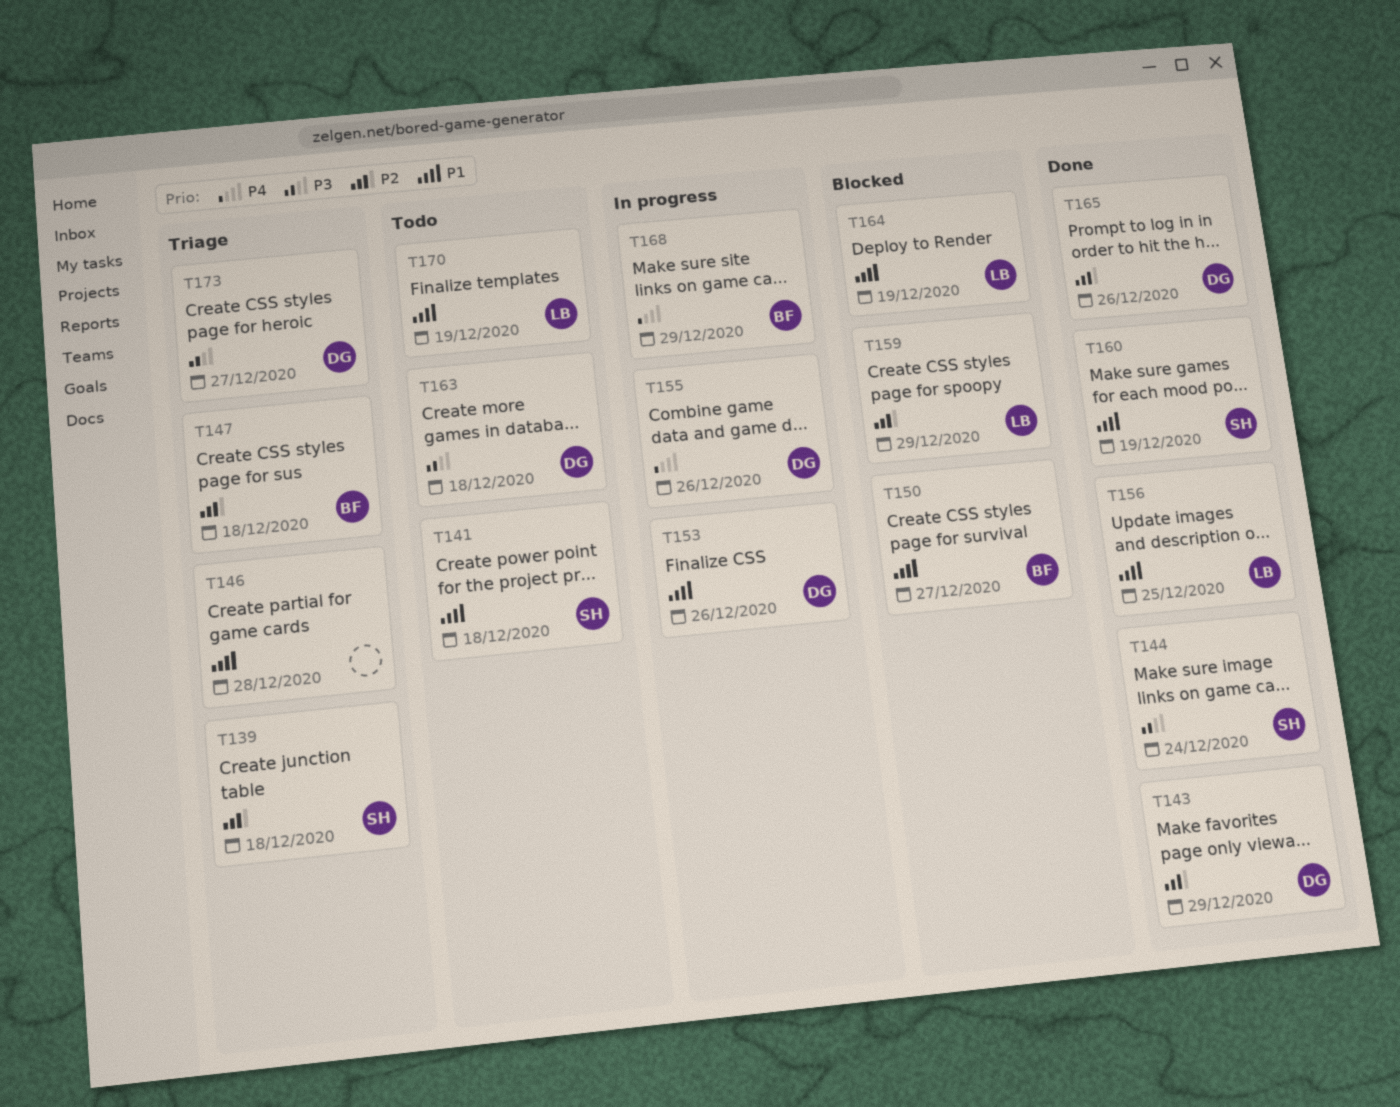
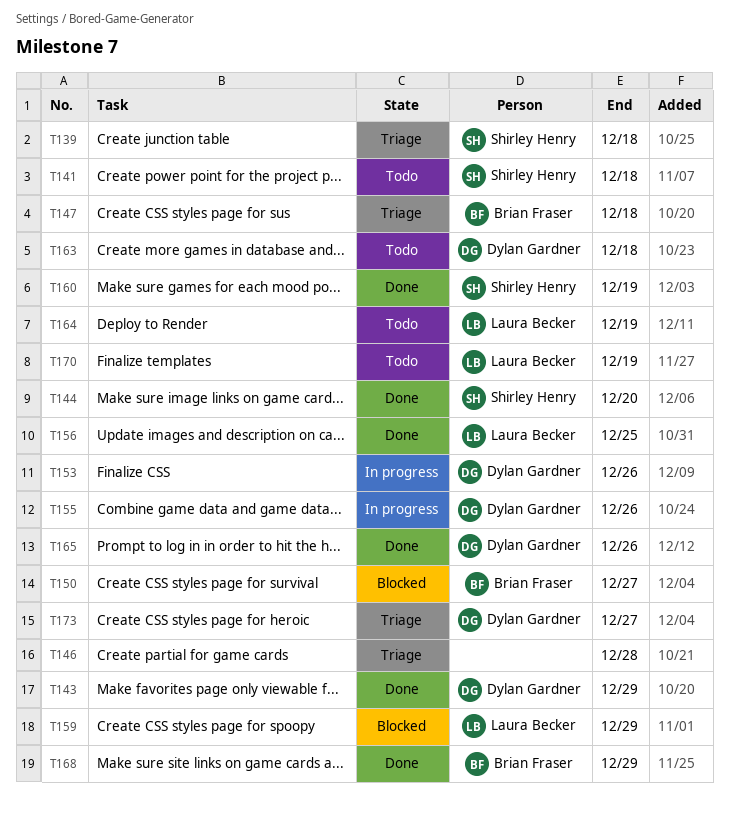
T144, due: Dec 24 -> Dec 20
T164, status: Blocked -> Todo
T168, status: In progress -> Done

